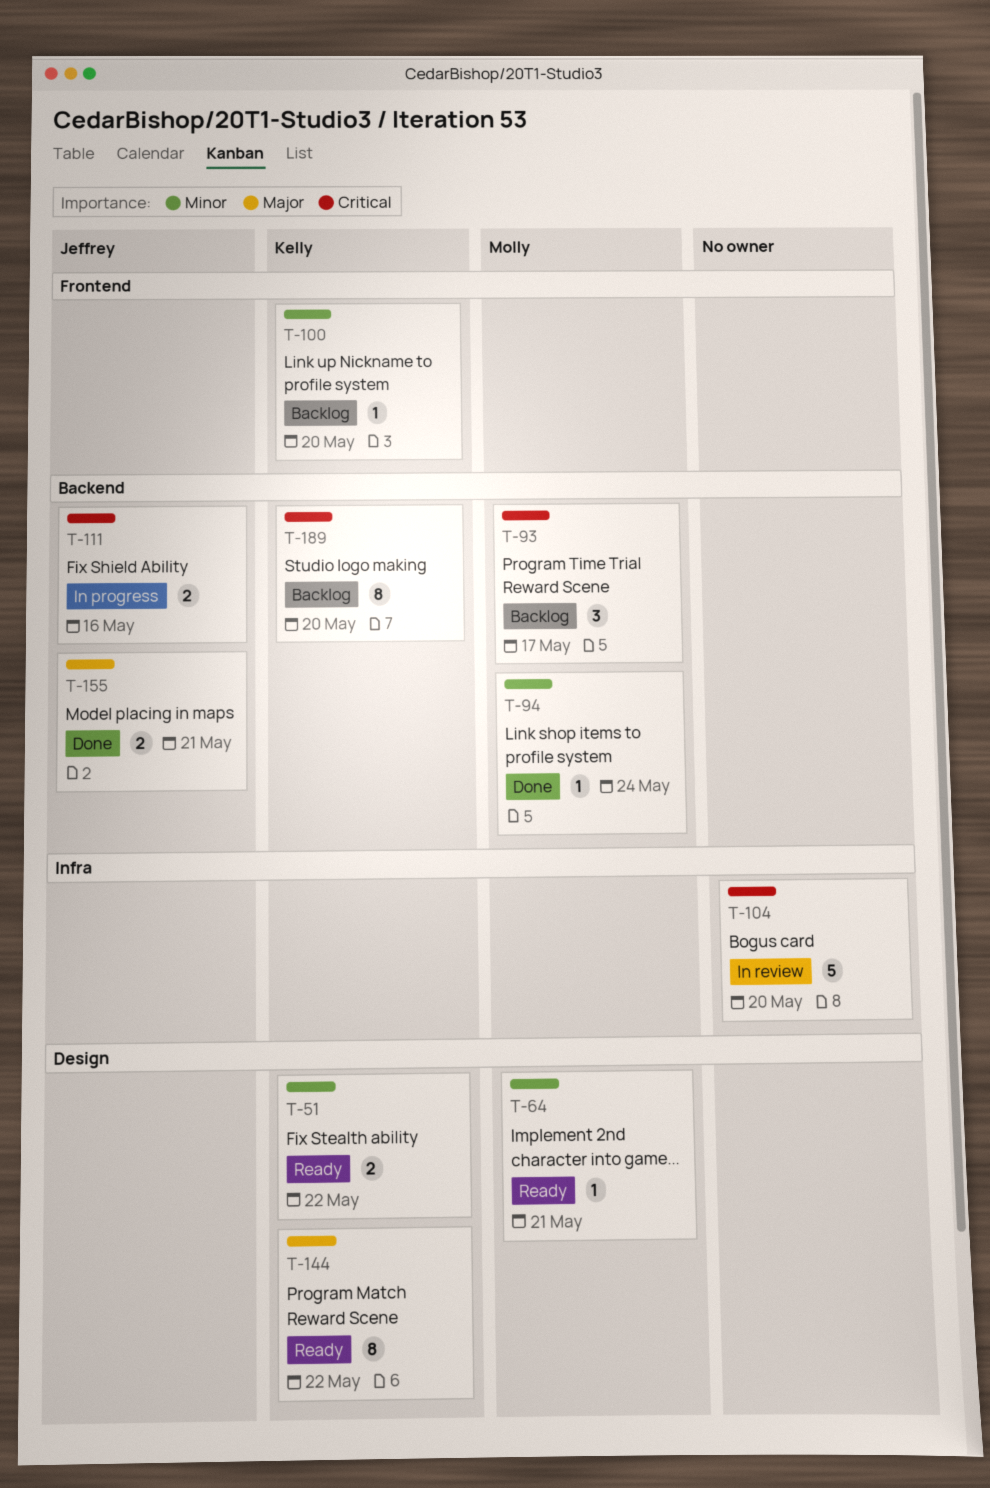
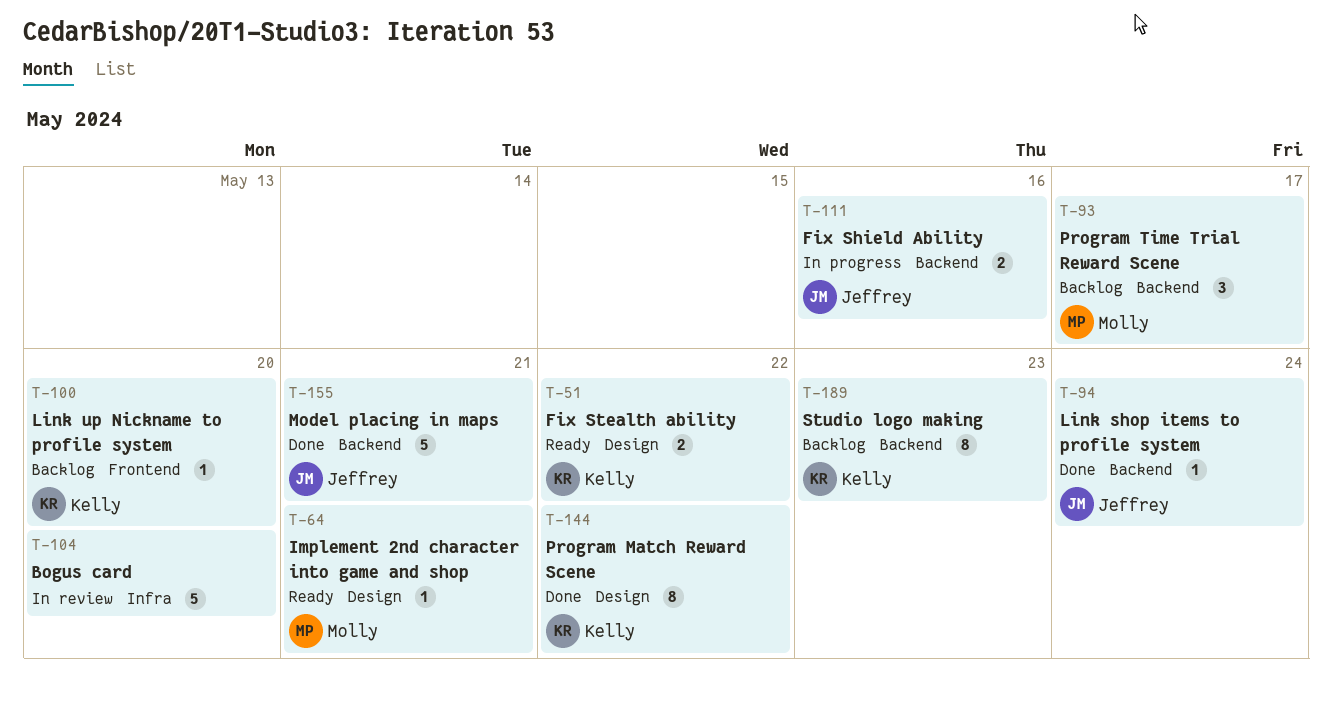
T-94, owner: Molly -> Jeffrey
T-144, status: Ready -> Done
T-155, estimate: 2 -> 5
T-189, due: May 20 -> May 23

